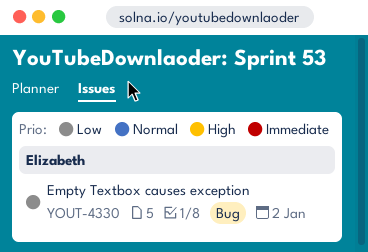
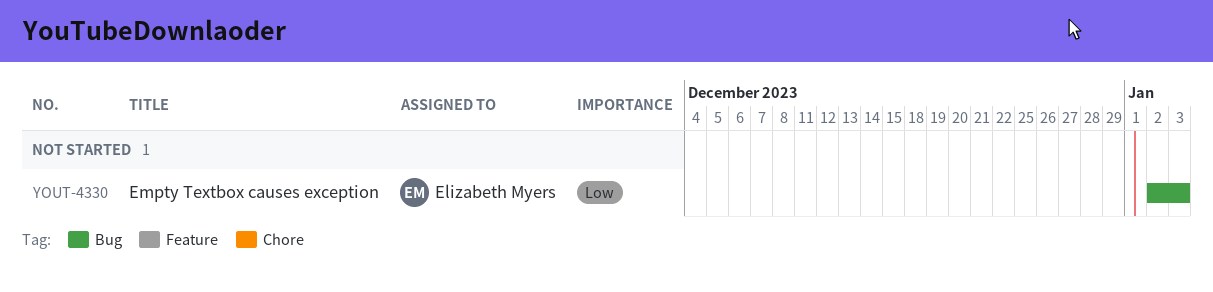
YOUT-4330, due: Jan 2 -> Jan 3

